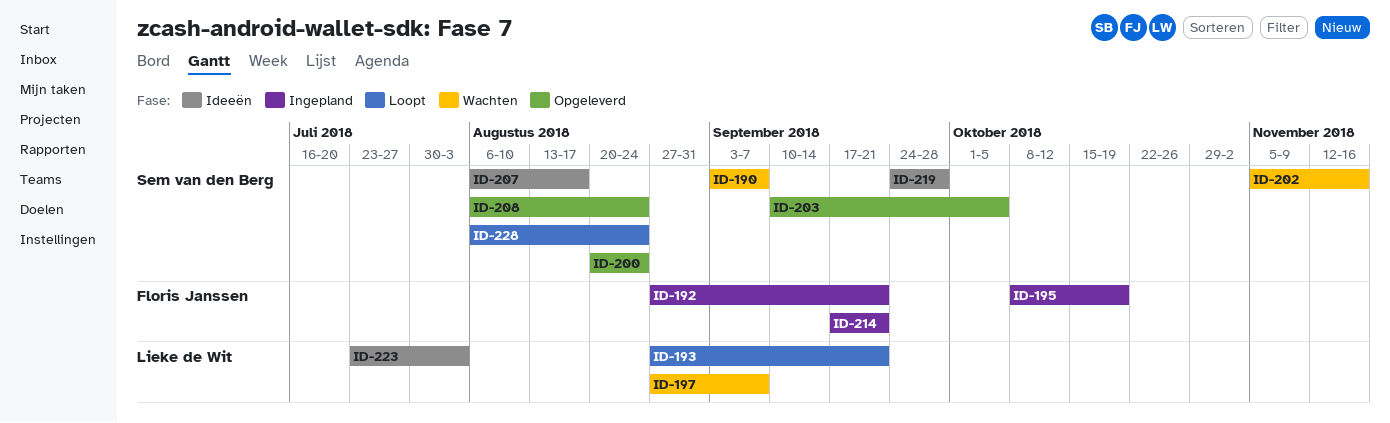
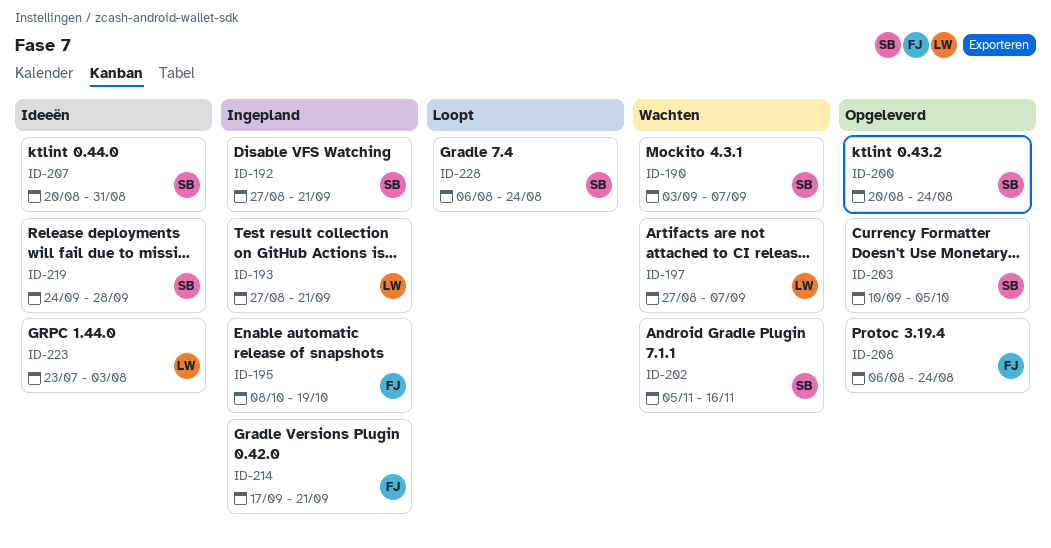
ID-192, owner: Floris Janssen -> Sem van den Berg
ID-193, status: Loopt -> Ingepland
ID-207, start: Aug 6 -> Aug 20
ID-207, due: Aug 17 -> Aug 31
ID-208, owner: Sem van den Berg -> Floris Janssen

